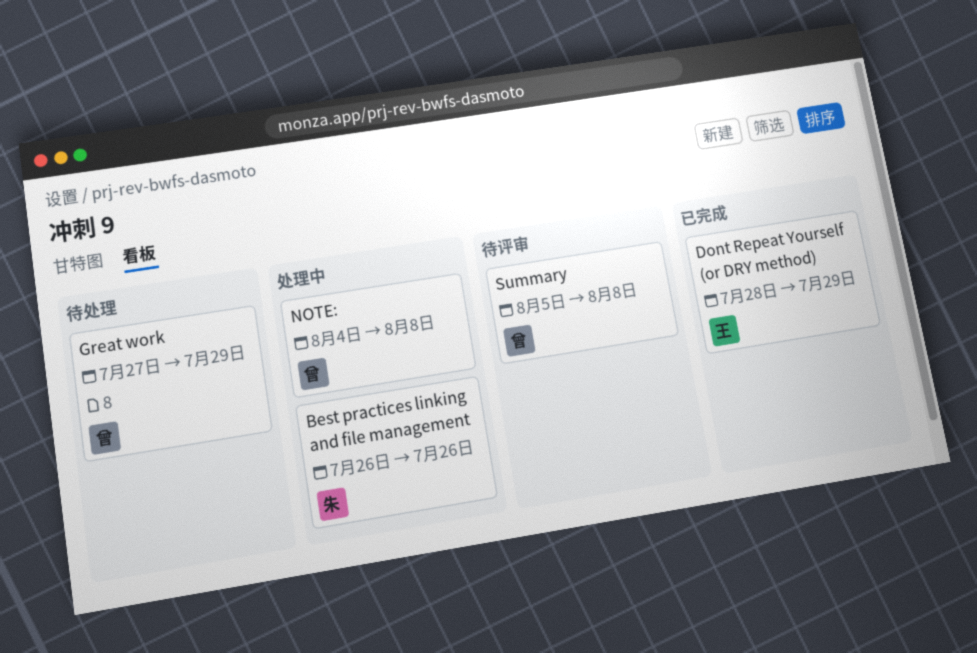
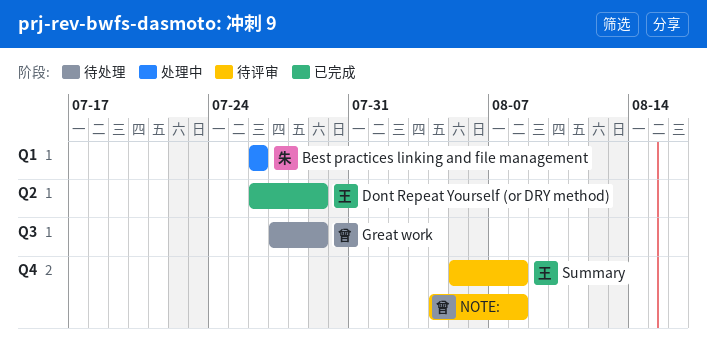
Dont Repeat Yourself (or DRY method), start: Jul 28 -> Jul 26
NOTE:, status: 处理中 -> 待评审
Summary, owner: 曾 -> 王

